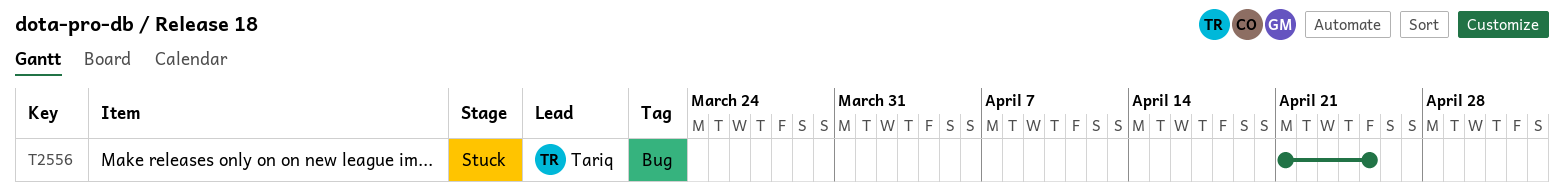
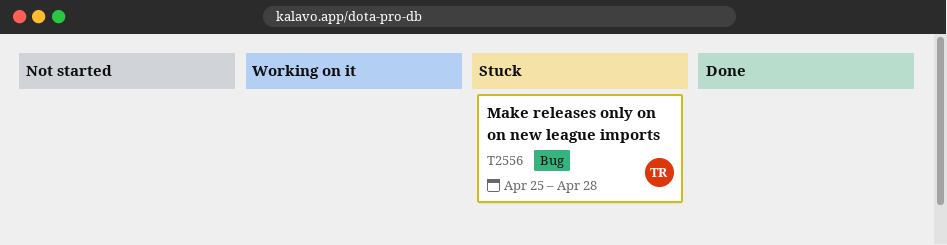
T2556, start: Apr 21 -> Apr 25
T2556, due: Apr 25 -> Apr 28

